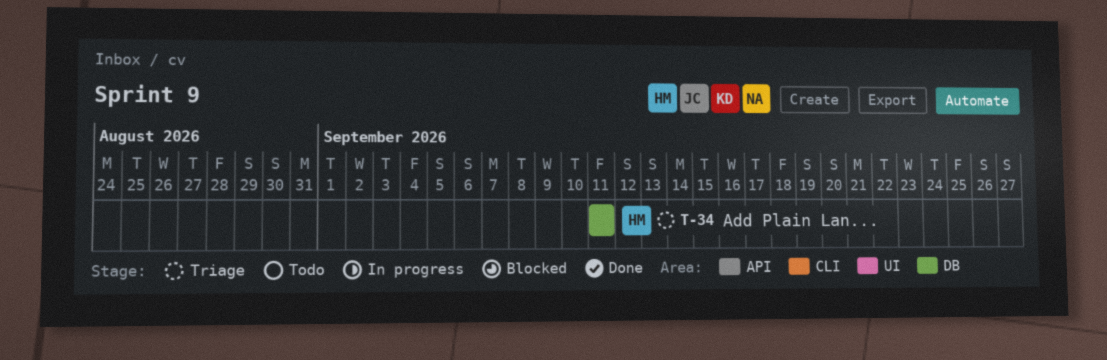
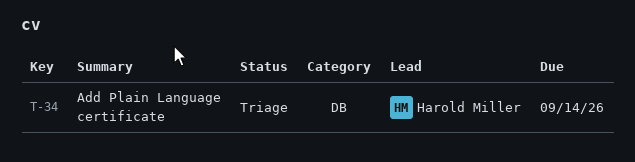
T-34, due: Sep 11 -> Sep 14

